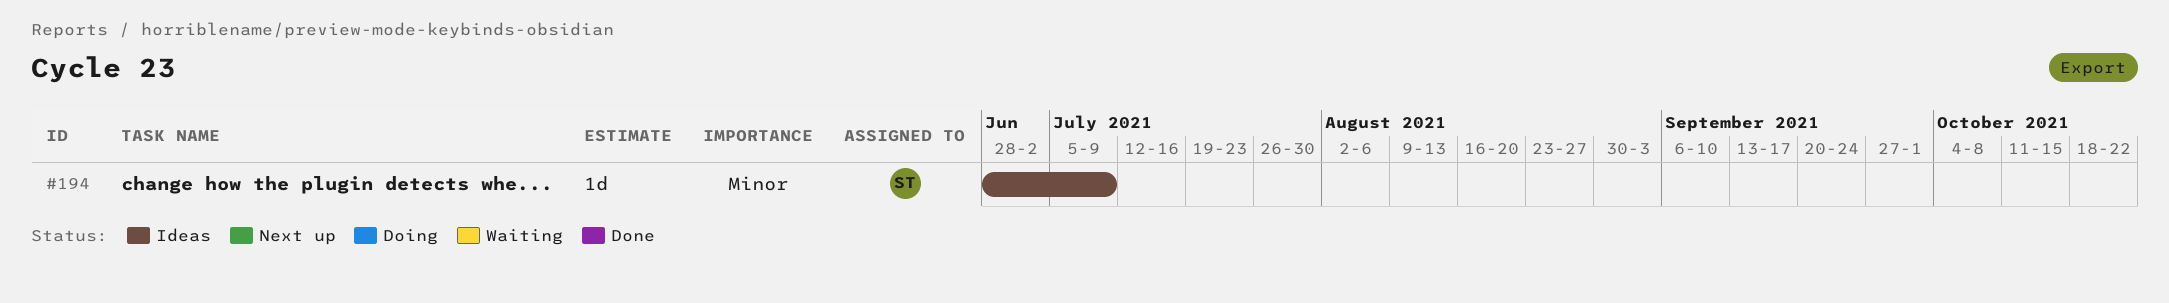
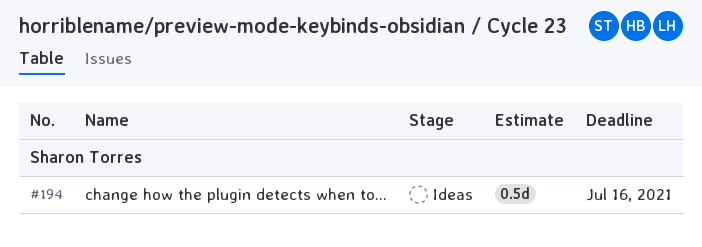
#194, estimate: 1d -> 0.5d
#194, due: Jul 9 -> Jul 16

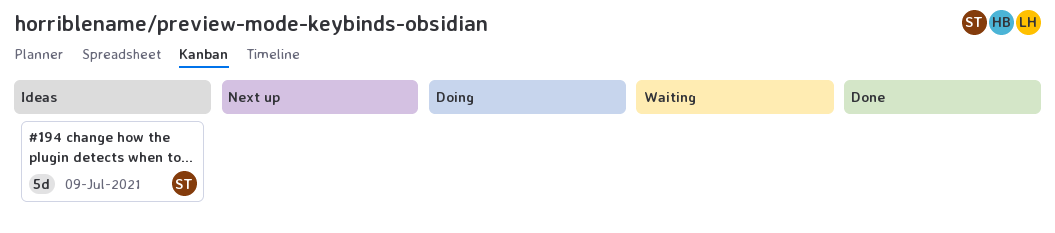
#194, estimate: 0.5d -> 5d
#194, due: Jul 16 -> Jul 9

